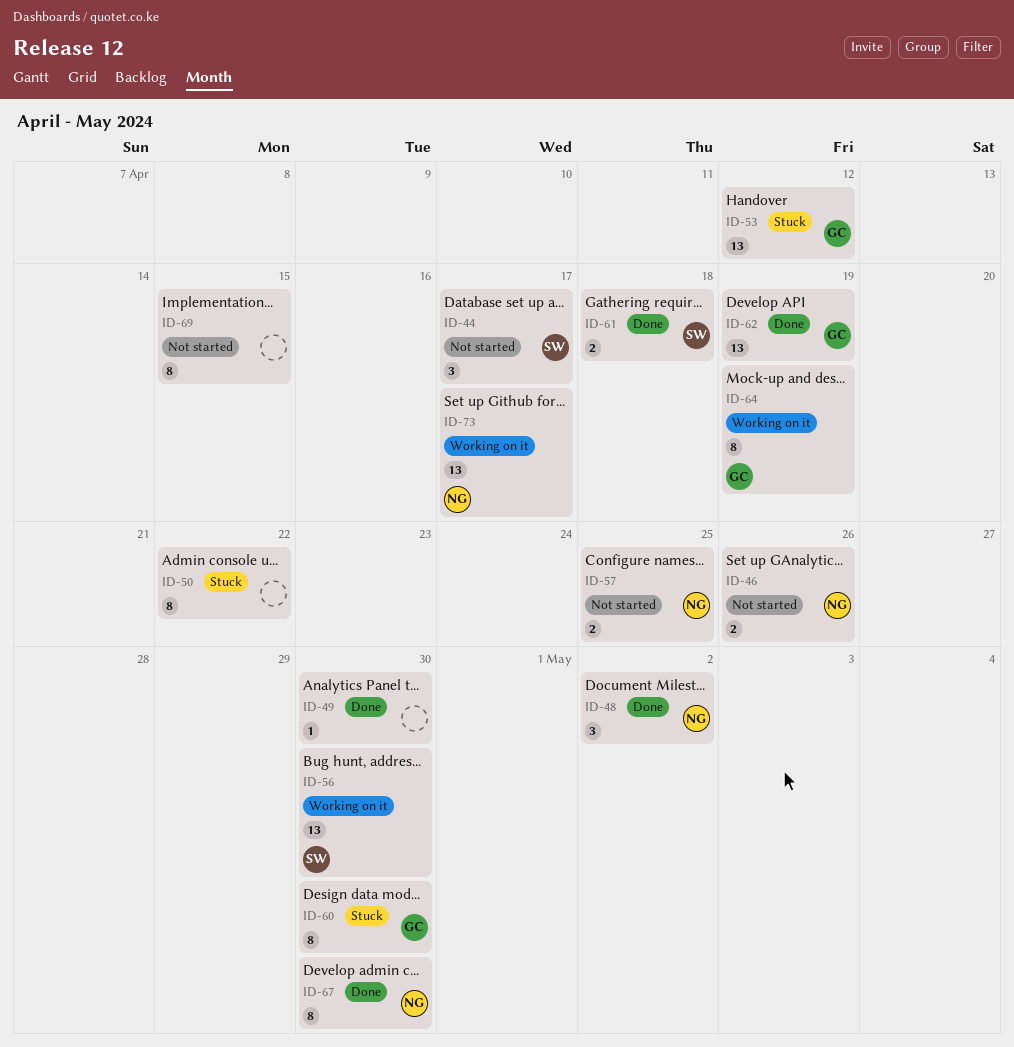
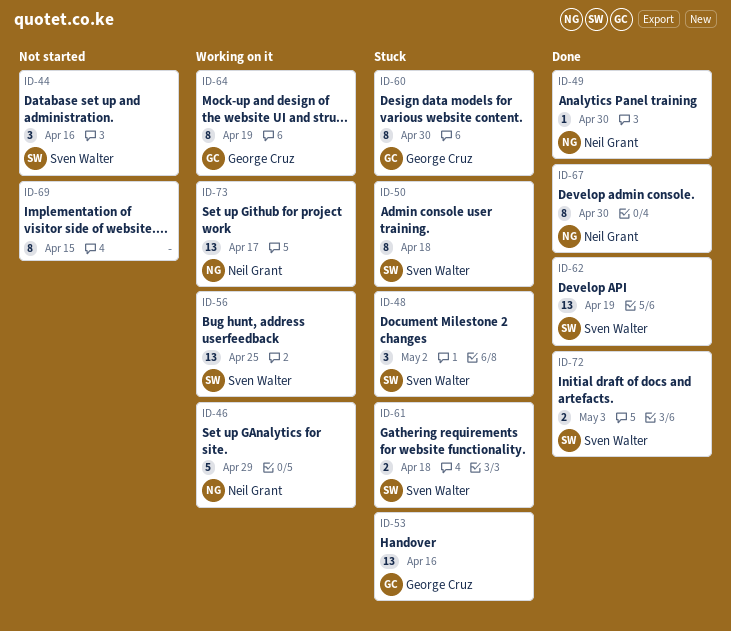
ID-44, due: Apr 17 -> Apr 16
ID-46, status: Not started -> Working on it
ID-46, estimate: 2 -> 5
ID-46, due: Apr 26 -> Apr 29
ID-48, status: Done -> Stuck
ID-48, owner: Neil Grant -> Sven Walter
ID-49, owner: none -> Neil Grant
ID-50, owner: none -> Sven Walter
ID-50, due: Apr 22 -> Apr 18
ID-53, due: Apr 12 -> Apr 16
ID-56, due: Apr 30 -> Apr 25
ID-57: present -> none
ID-61, status: Done -> Stuck
ID-62, owner: George Cruz -> Sven Walter
ID-72: none -> present

